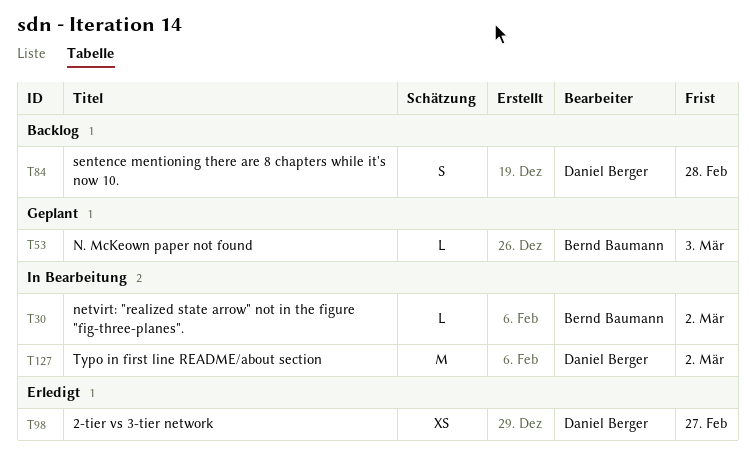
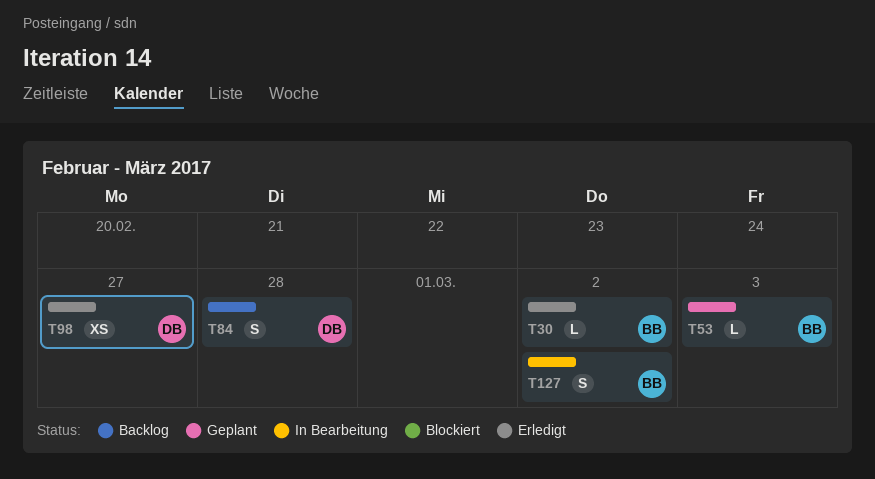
T30, status: In Bearbeitung -> Erledigt
T127, owner: Daniel Berger -> Bernd Baumann
T127, estimate: M -> S

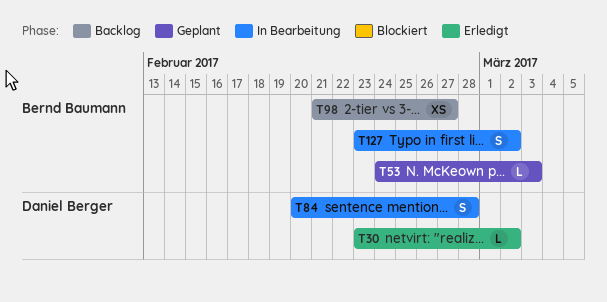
T30, owner: Bernd Baumann -> Daniel Berger
T84, status: Backlog -> In Bearbeitung
T98, status: Erledigt -> Backlog
T98, owner: Daniel Berger -> Bernd Baumann

